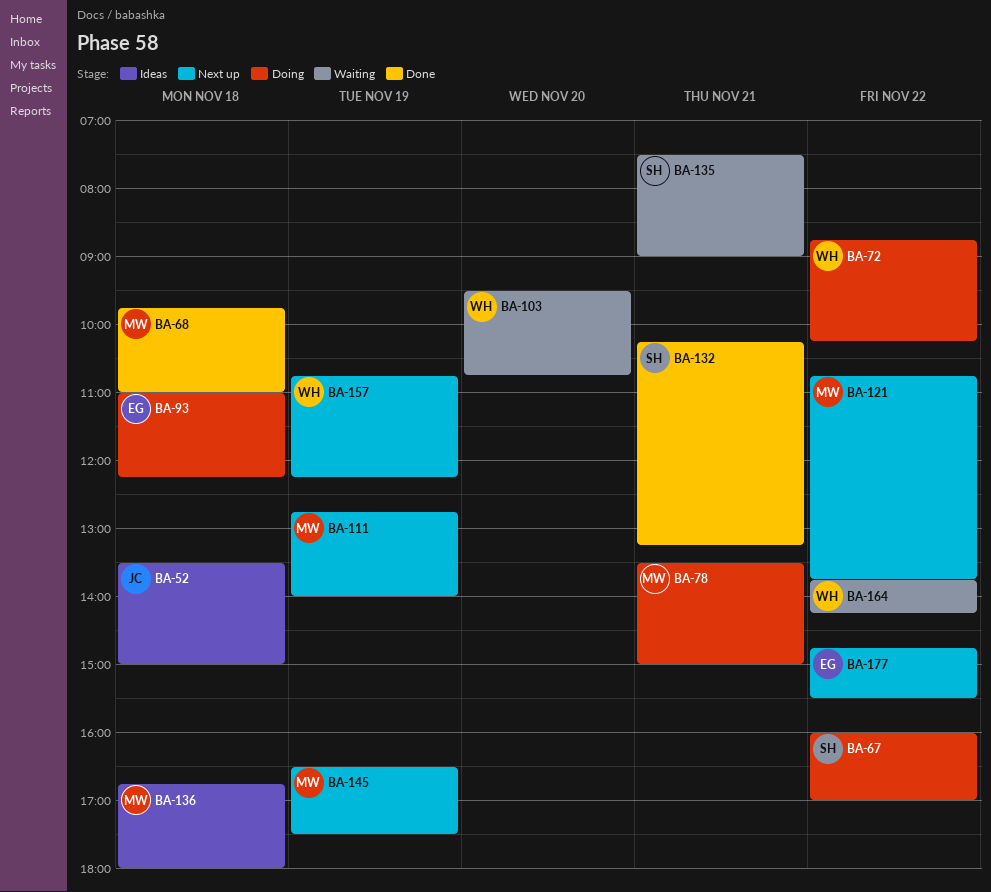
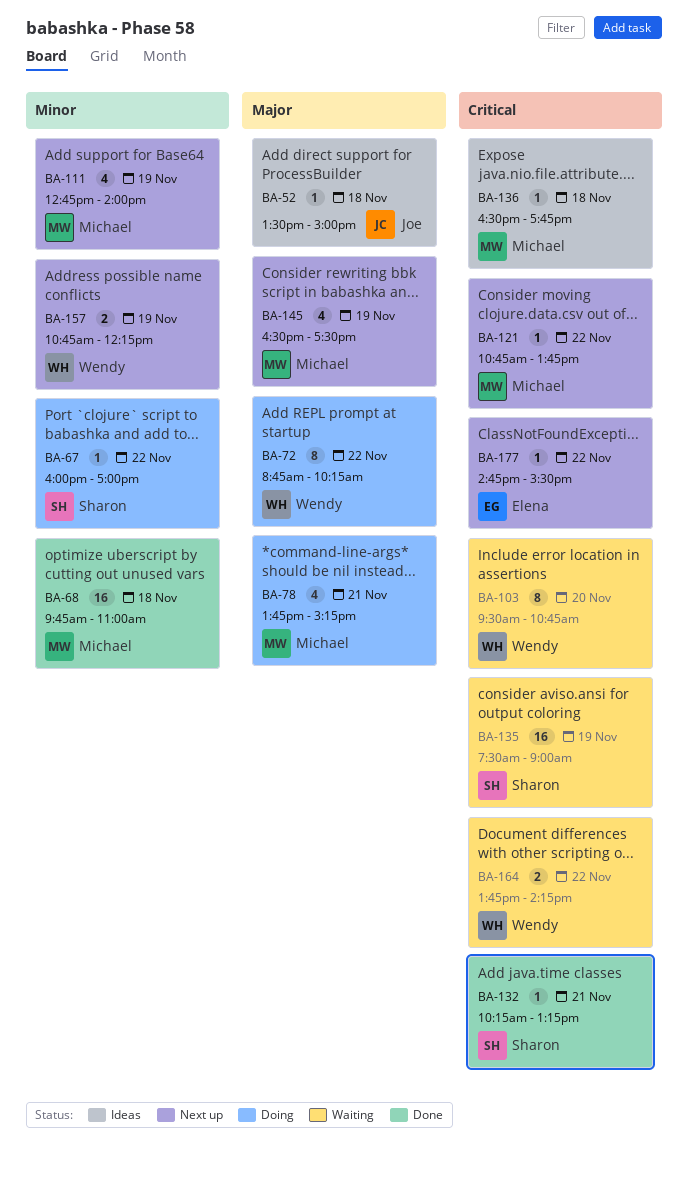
BA-78, begins: 13:30 -> 13:45
BA-78, ends: 15:00 -> 15:15
BA-93: present -> none
BA-135, day: Nov 21 -> Nov 19
BA-136, begins: 16:45 -> 16:30
BA-136, ends: 18:00 -> 17:45

